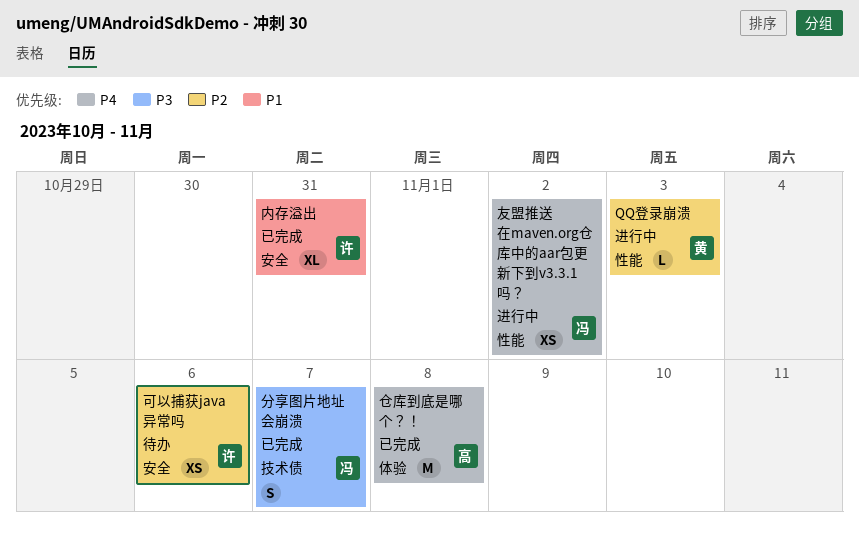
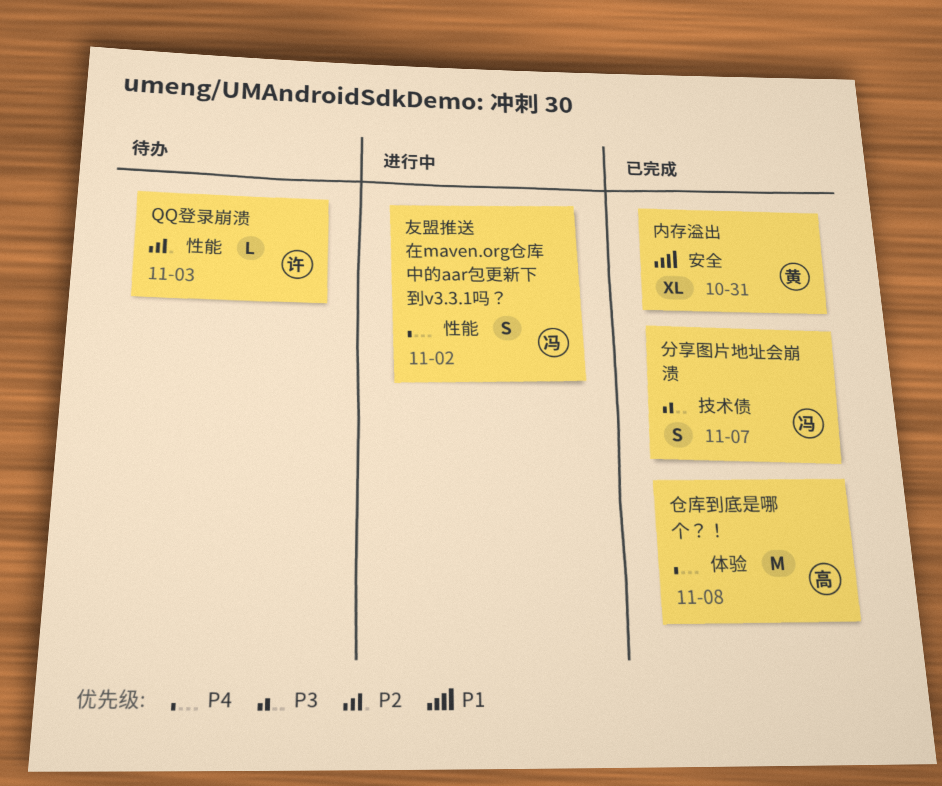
QQ登录崩溃, status: 进行中 -> 待办
QQ登录崩溃, owner: 黄 -> 许
内存溢出, owner: 许 -> 黄
友盟推送在maven.org仓库中的aar包更新下到v3.3.1吗？, estimate: XS -> S
可以捕获java异常吗: present -> none

